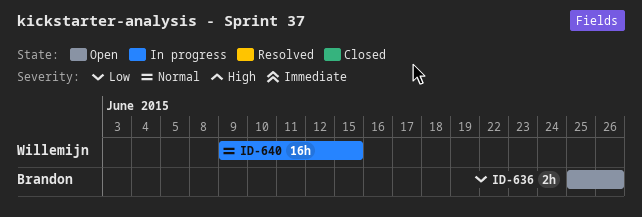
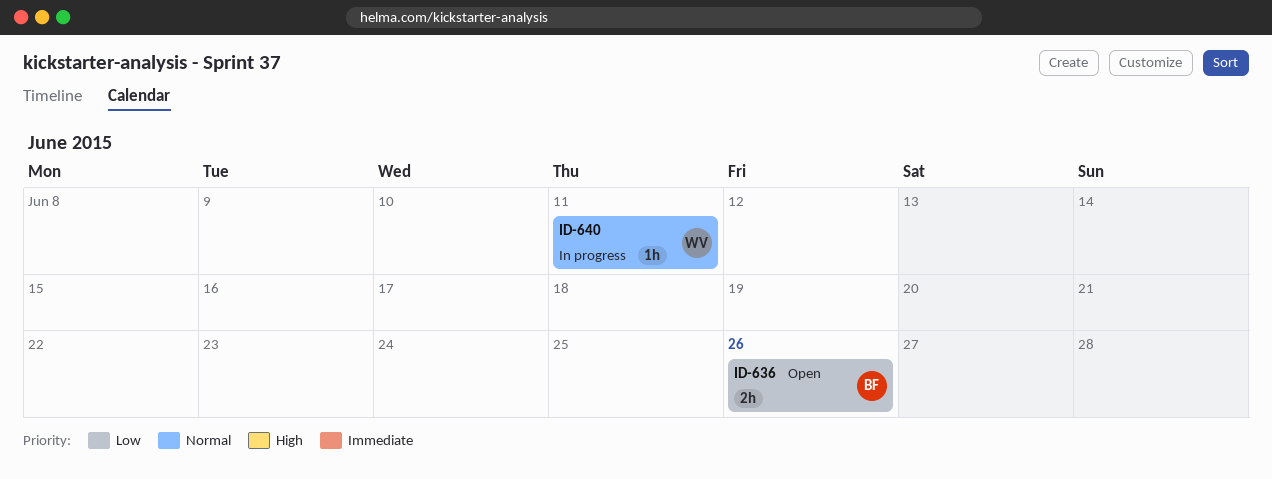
ID-640, estimate: 16h -> 1h
ID-640, due: Jun 15 -> Jun 11

